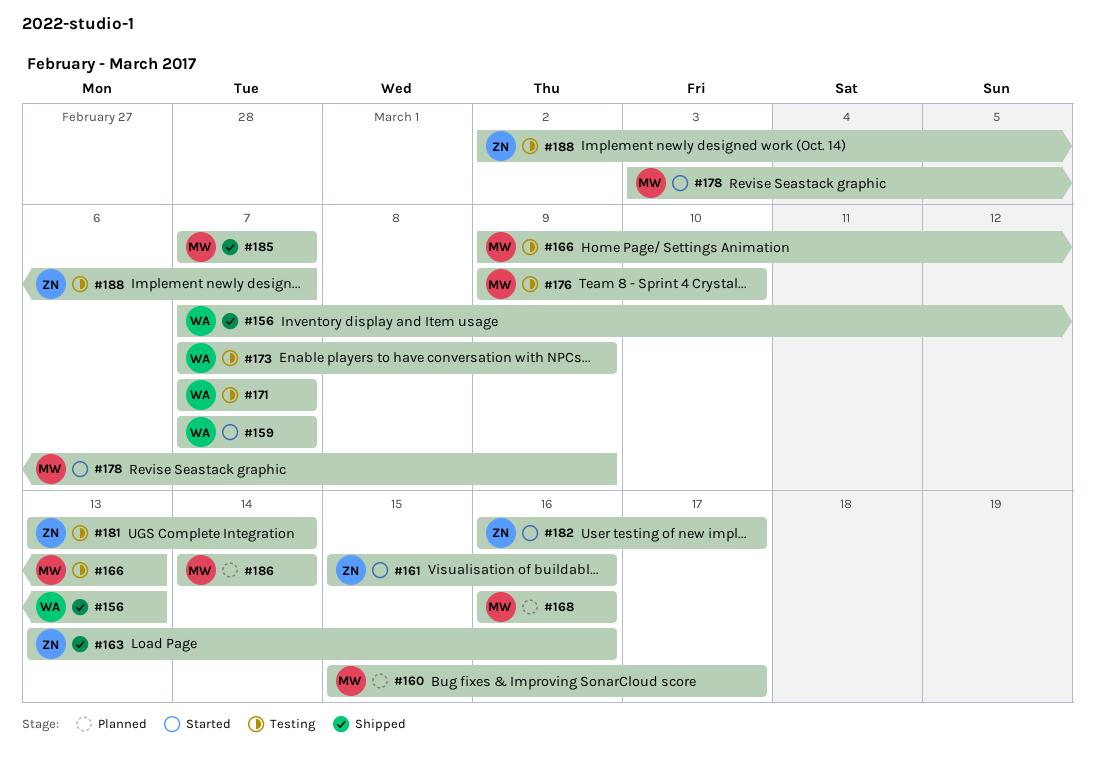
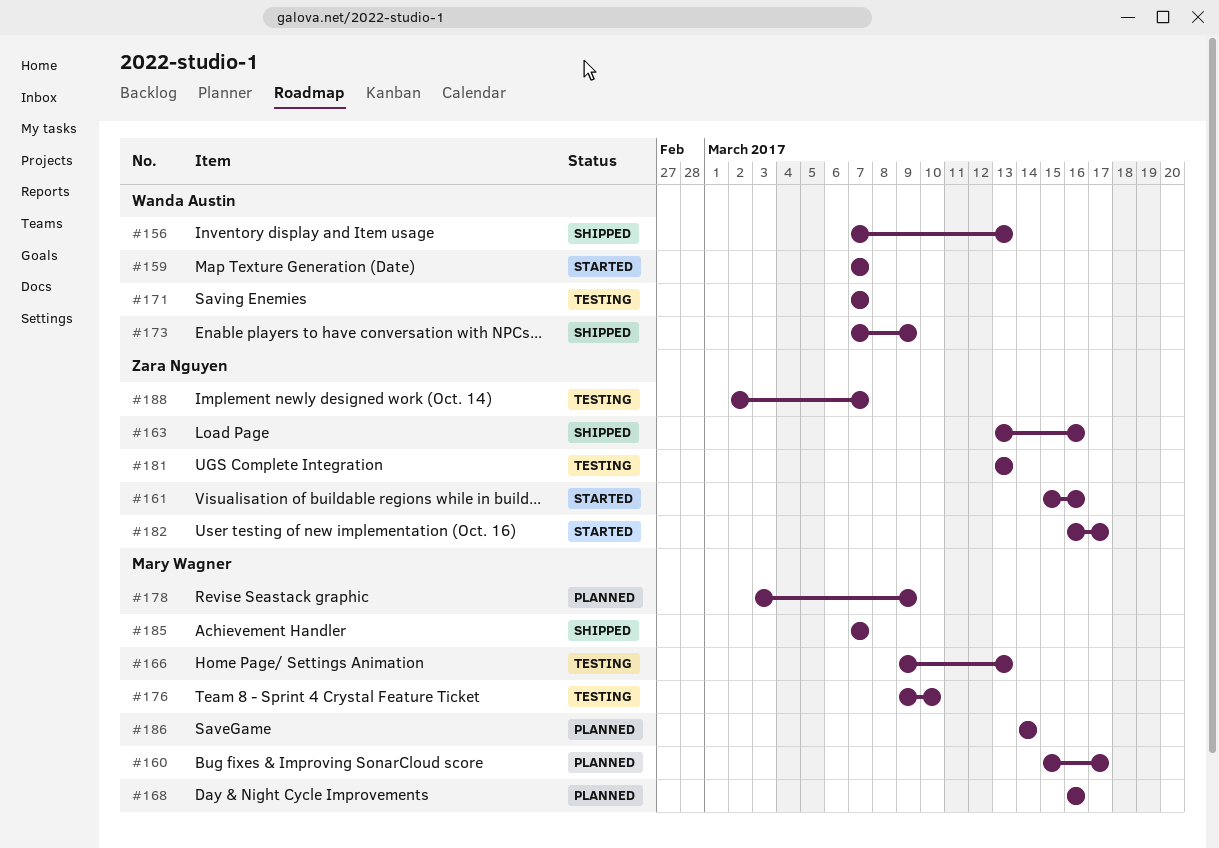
#173, status: Testing -> Shipped
#178, status: Started -> Planned
#181, due: Mar 14 -> Mar 13

